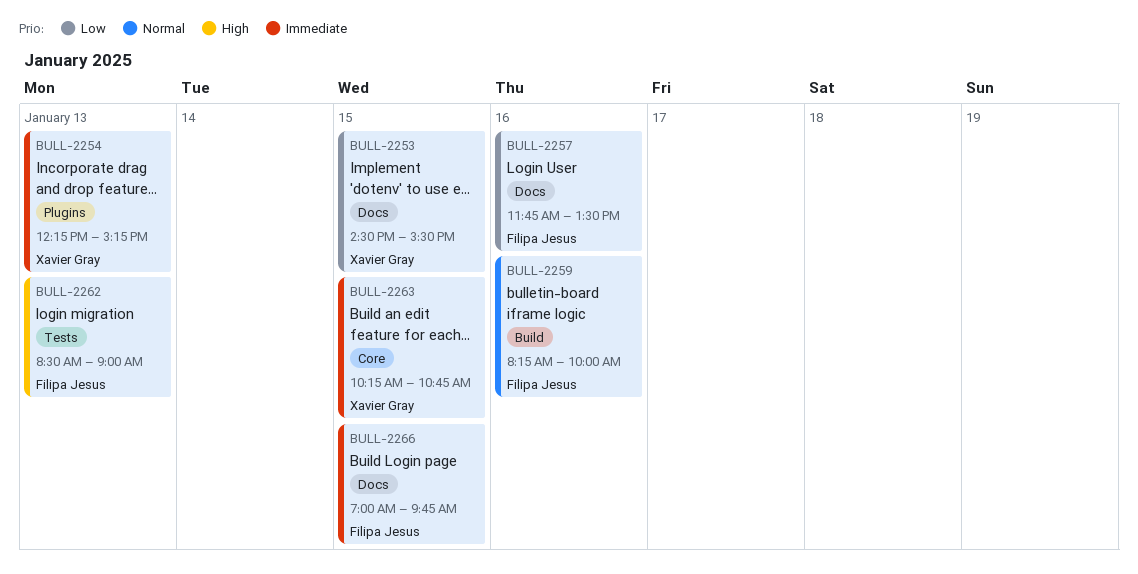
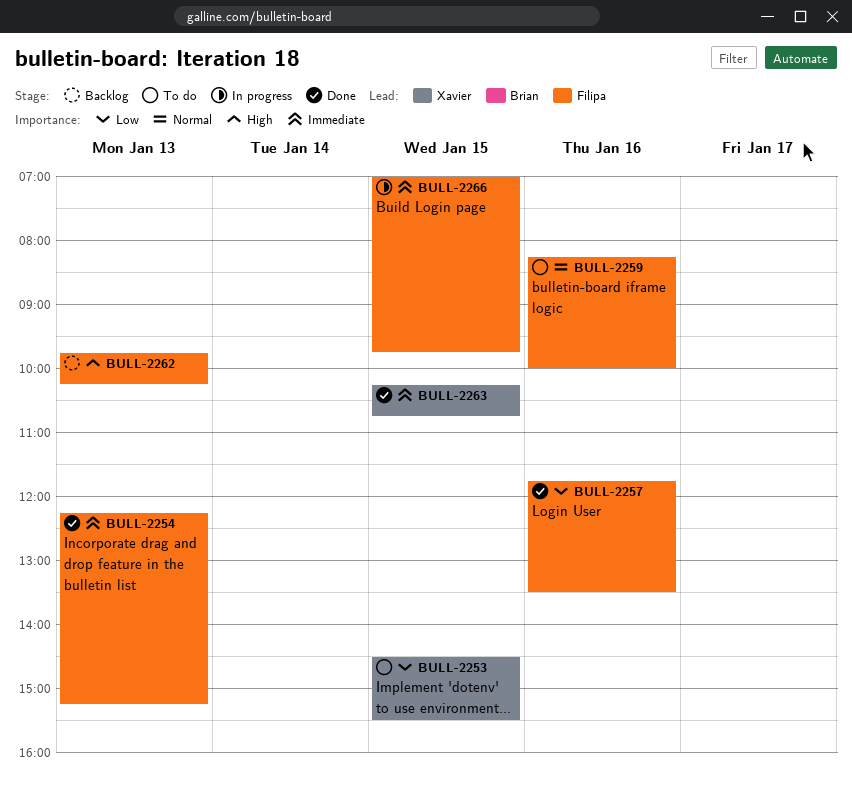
BULL-2254, owner: Xavier Gray -> Filipa Jesus
BULL-2262, begins: 08:30 -> 09:45
BULL-2262, ends: 09:00 -> 10:15

